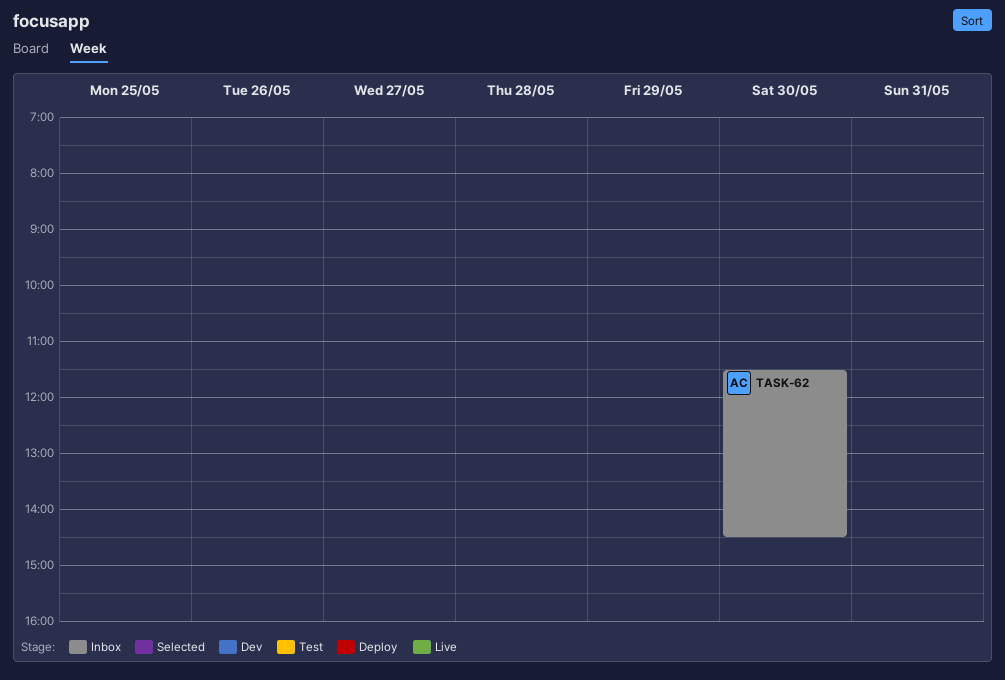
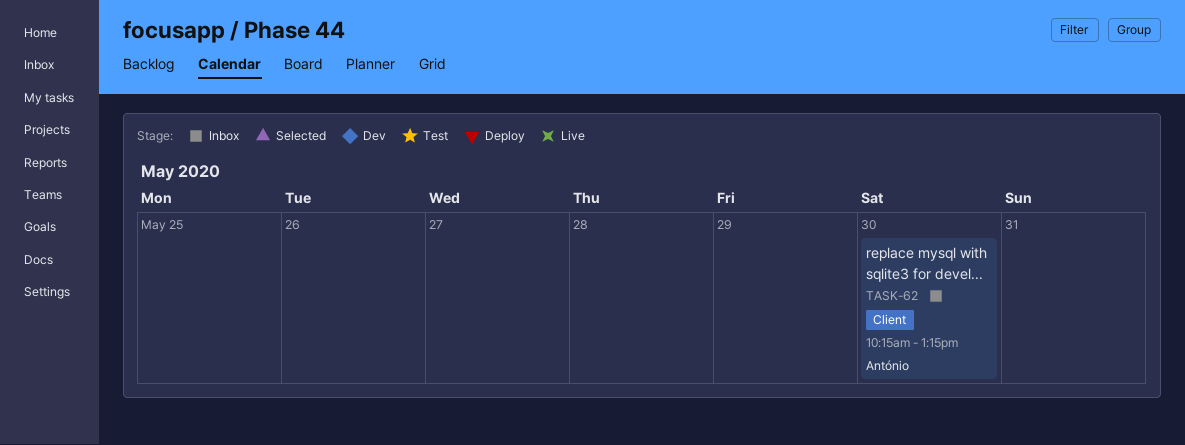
TASK-62, begins: 11:30 -> 10:15
TASK-62, ends: 14:30 -> 13:15

